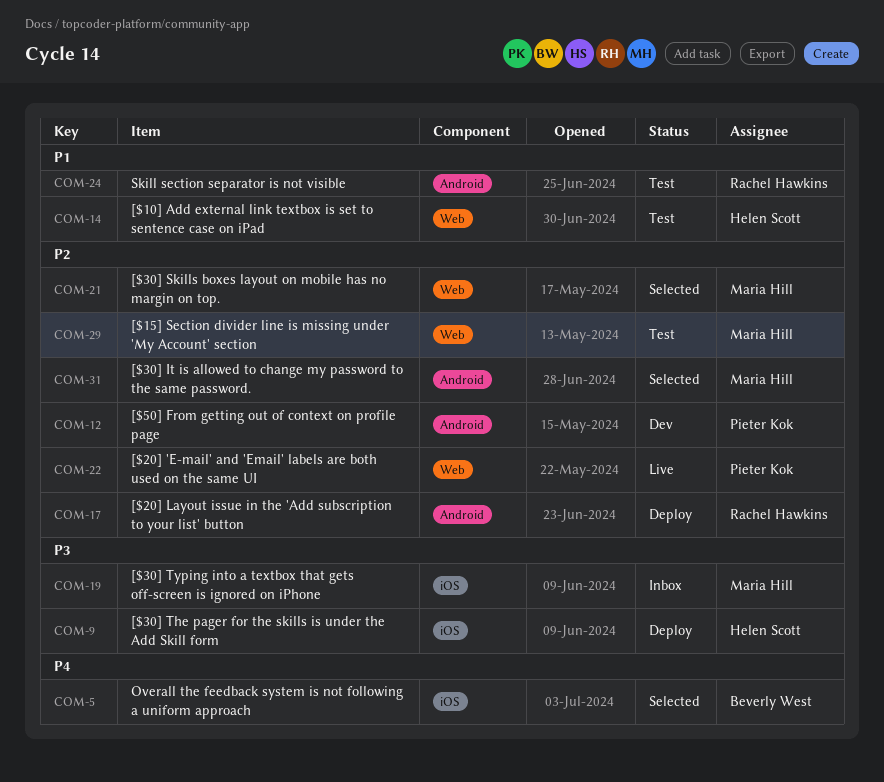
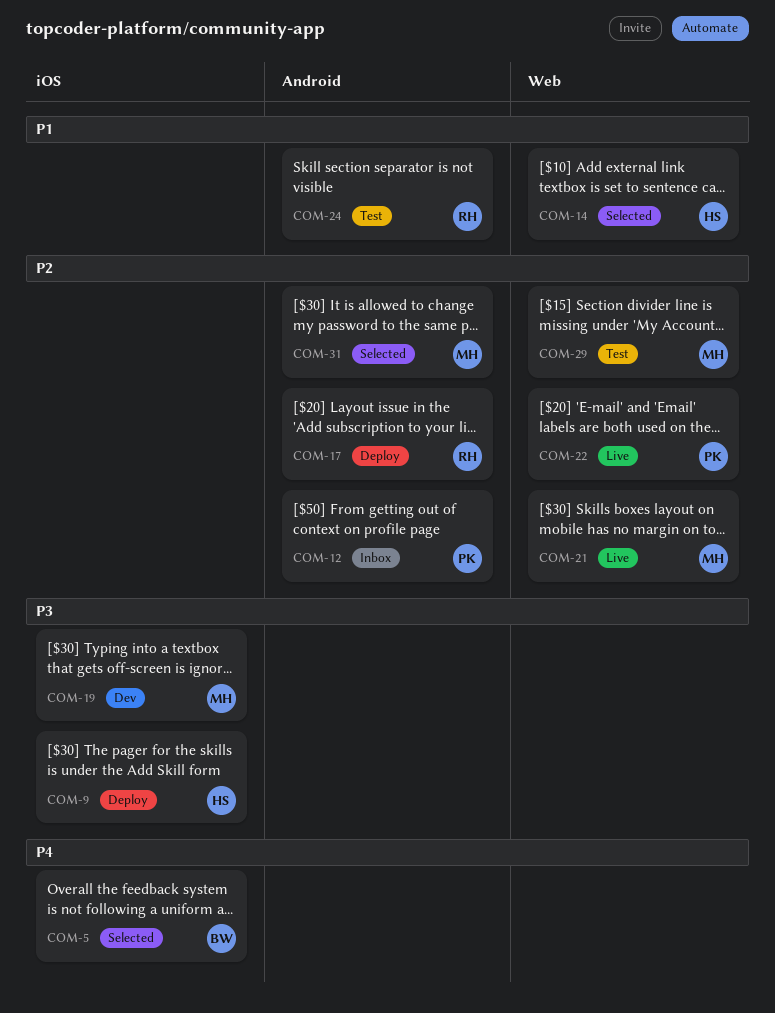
COM-12, status: Dev -> Inbox
COM-14, status: Test -> Selected
COM-19, status: Inbox -> Dev
COM-21, status: Selected -> Live

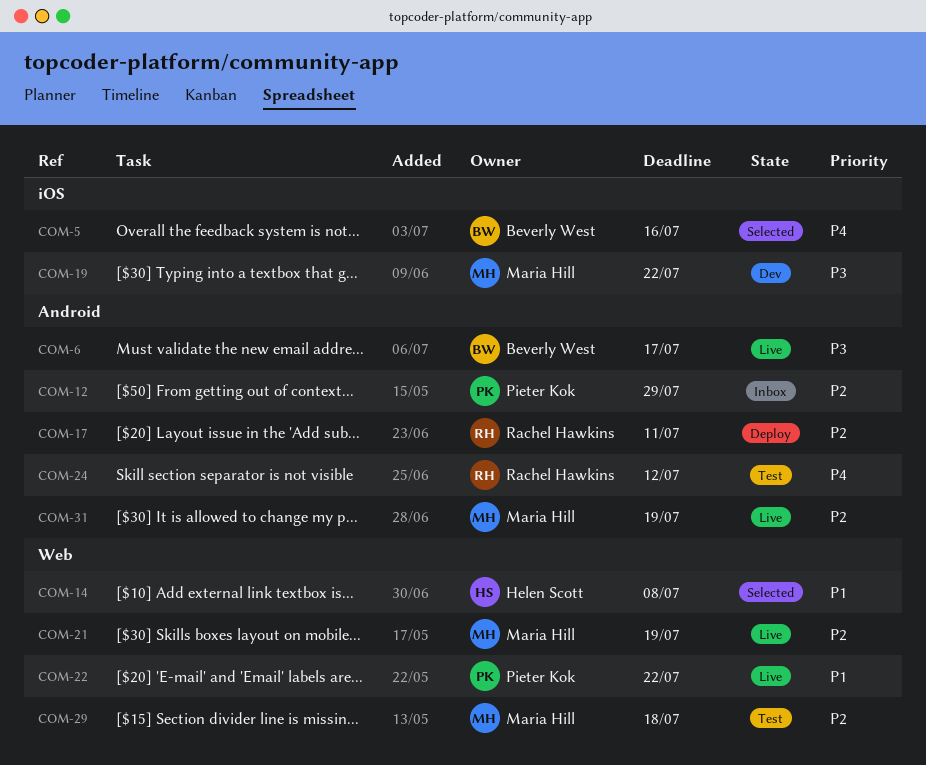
COM-6: none -> present
COM-9: present -> none
COM-22, priority: P2 -> P1
COM-24, priority: P1 -> P4
COM-31, status: Selected -> Live

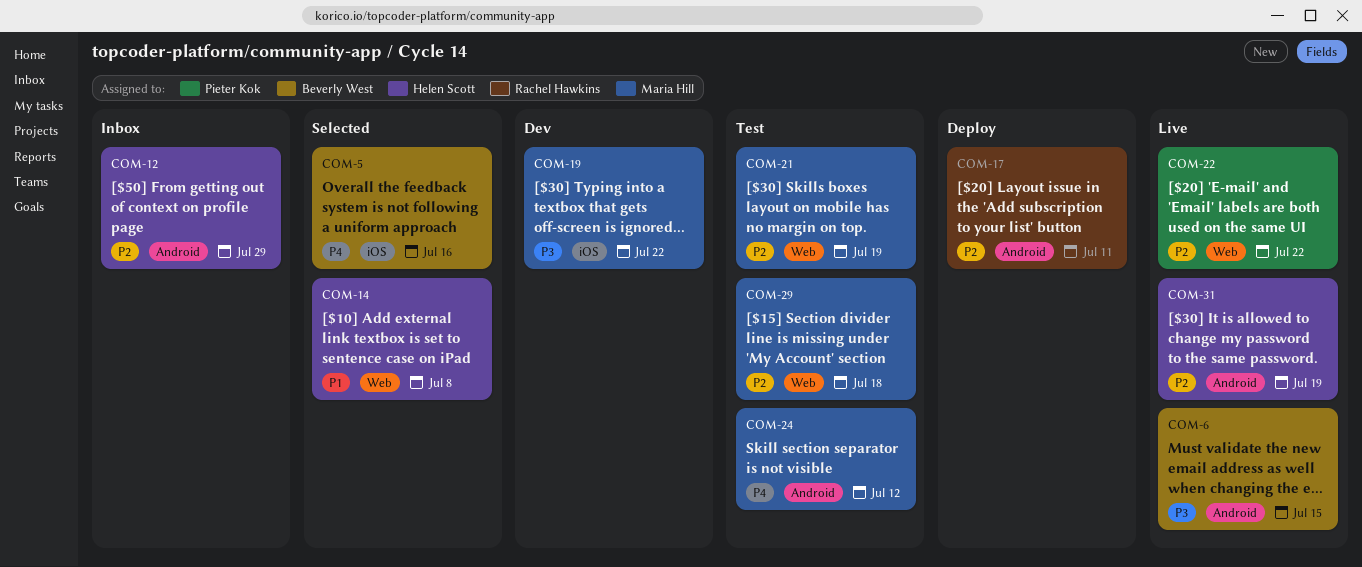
COM-6, due: Jul 17 -> Jul 15
COM-12, owner: Pieter Kok -> Helen Scott
COM-21, status: Live -> Test
COM-22, priority: P1 -> P2
COM-24, owner: Rachel Hawkins -> Maria Hill
COM-31, owner: Maria Hill -> Helen Scott

